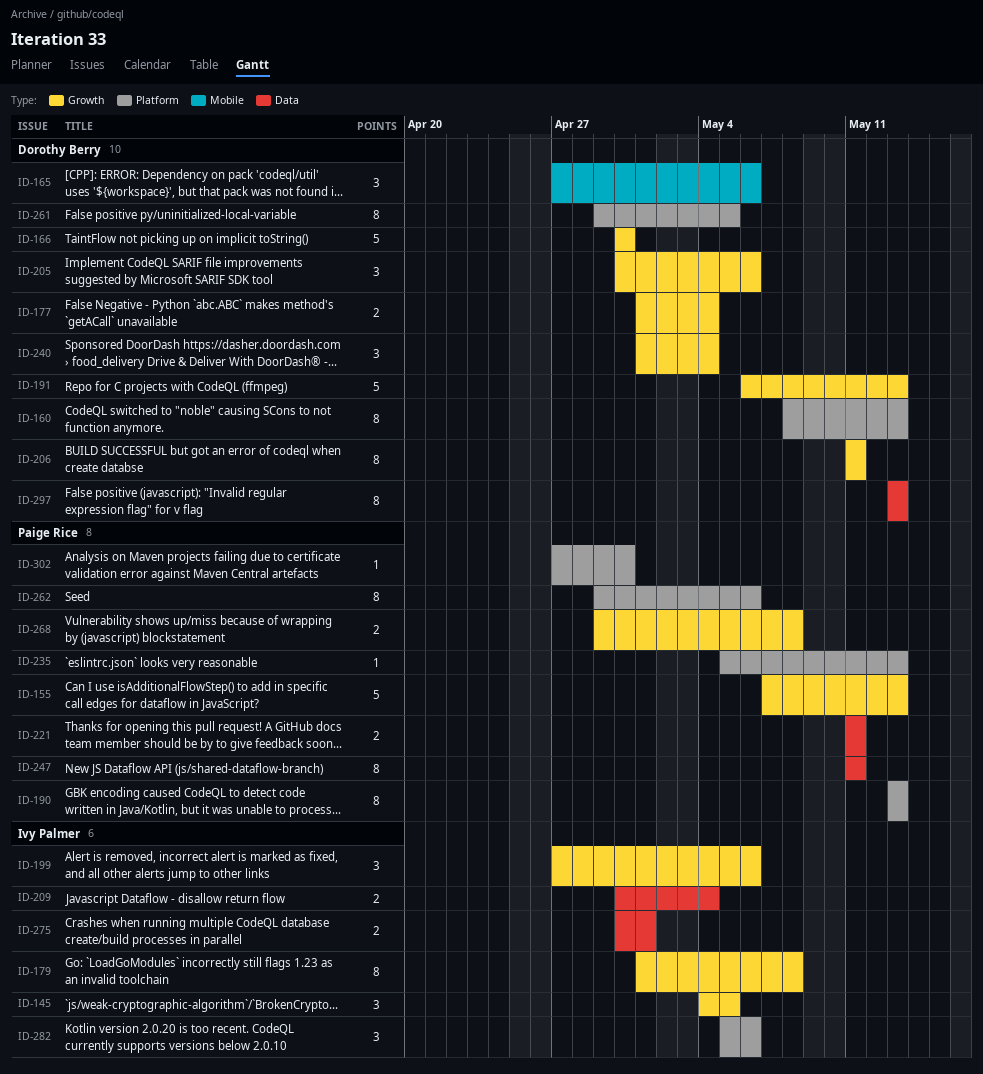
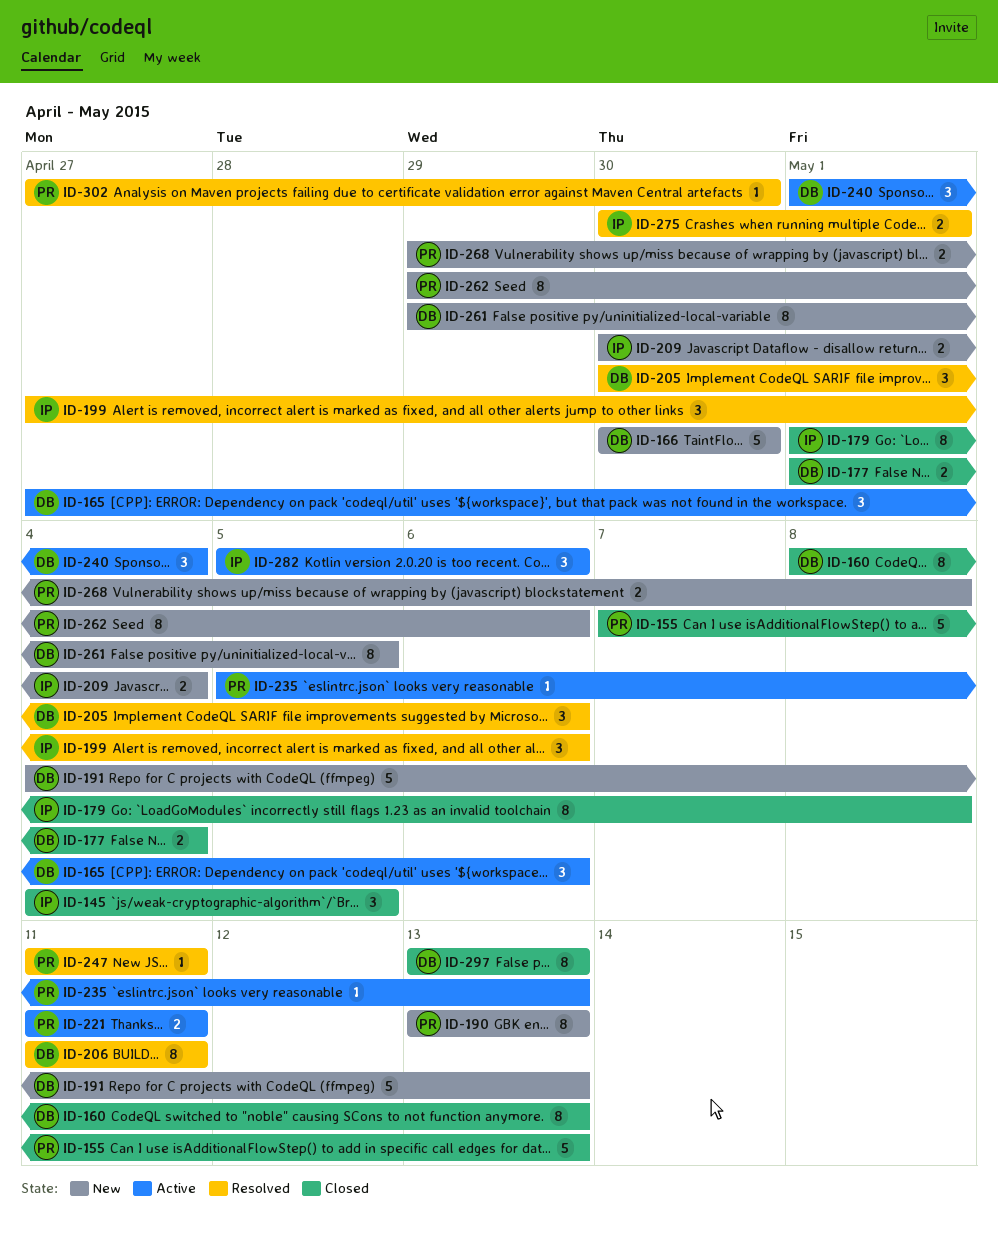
ID-191, start: May 6 -> May 4
ID-247, estimate: 8 -> 1

